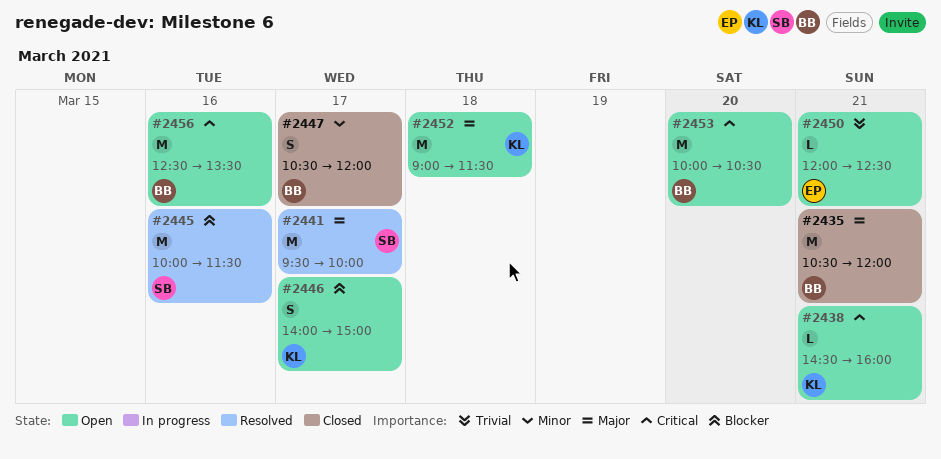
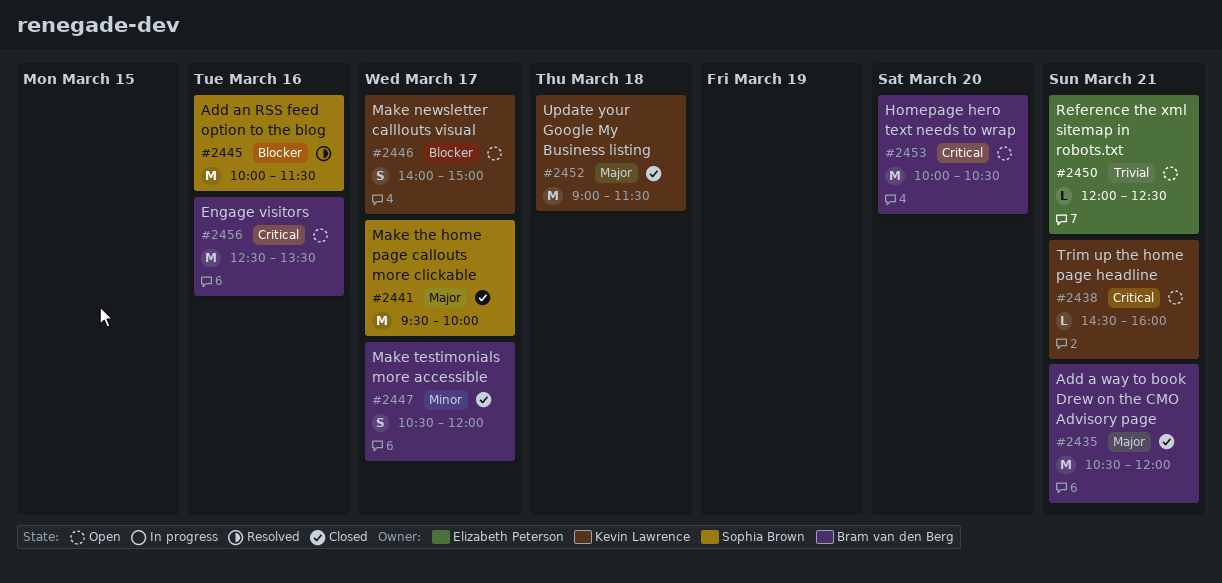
#2441, status: Resolved -> Closed
#2452, status: Open -> Closed

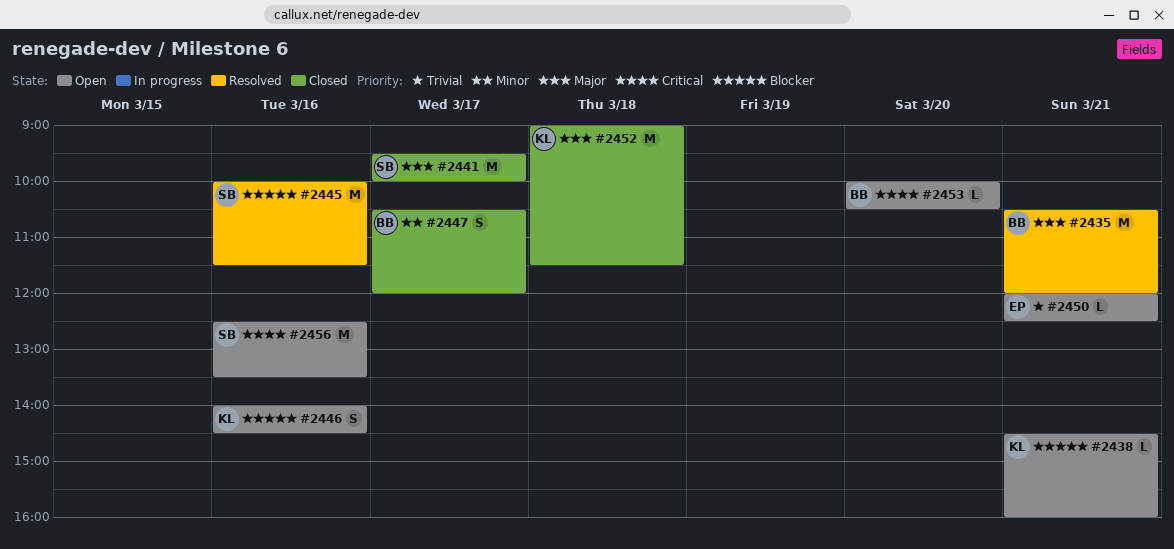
#2435, status: Closed -> Resolved
#2438, priority: Critical -> Blocker
#2446, day: Mar 17 -> Mar 16
#2446, ends: 15:00 -> 14:30
#2453, estimate: M -> L
#2456, owner: Bram van den Berg -> Sophia Brown

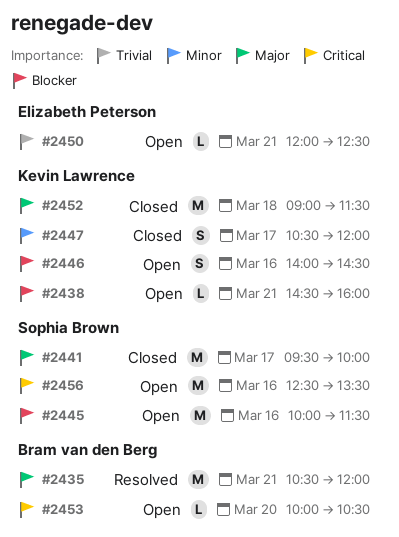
#2445, status: Resolved -> Open
#2447, owner: Bram van den Berg -> Kevin Lawrence

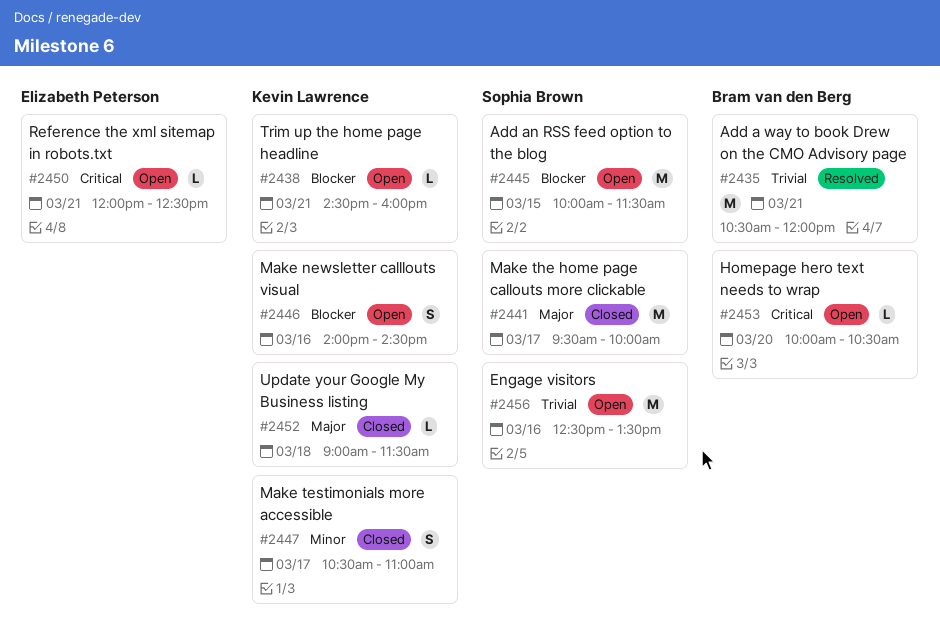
#2435, priority: Major -> Trivial
#2445, day: Mar 16 -> Mar 15
#2447, ends: 12:00 -> 11:00
#2450, priority: Trivial -> Critical
#2452, estimate: M -> L
#2456, priority: Critical -> Trivial

